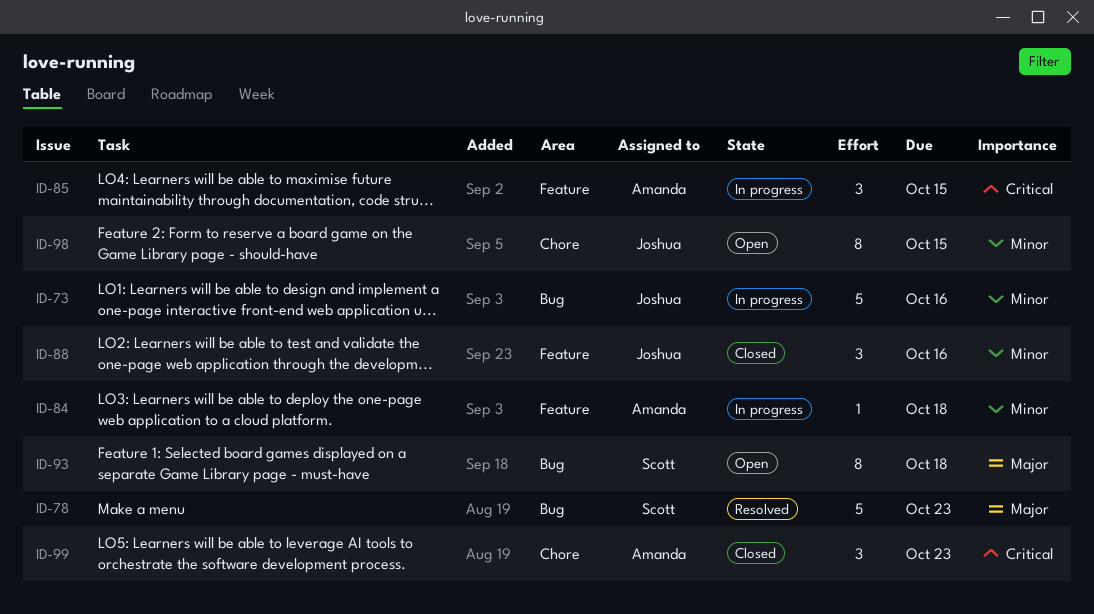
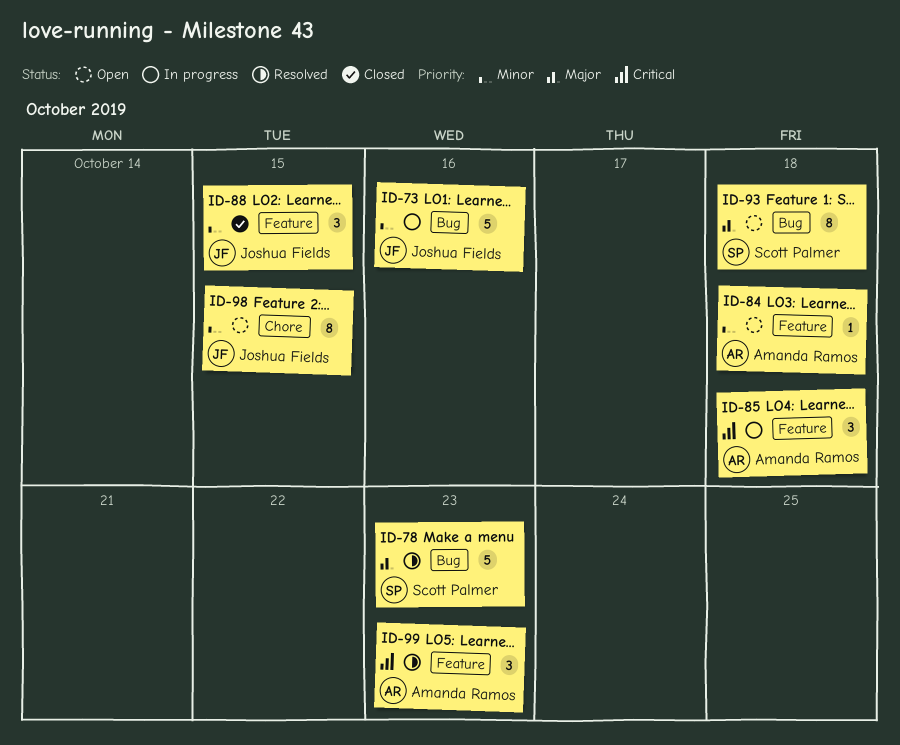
ID-84, status: In progress -> Open
ID-85, due: Oct 15 -> Oct 18
ID-88, due: Oct 16 -> Oct 15
ID-99, status: Closed -> Resolved
ID-99, label: Chore -> Feature

